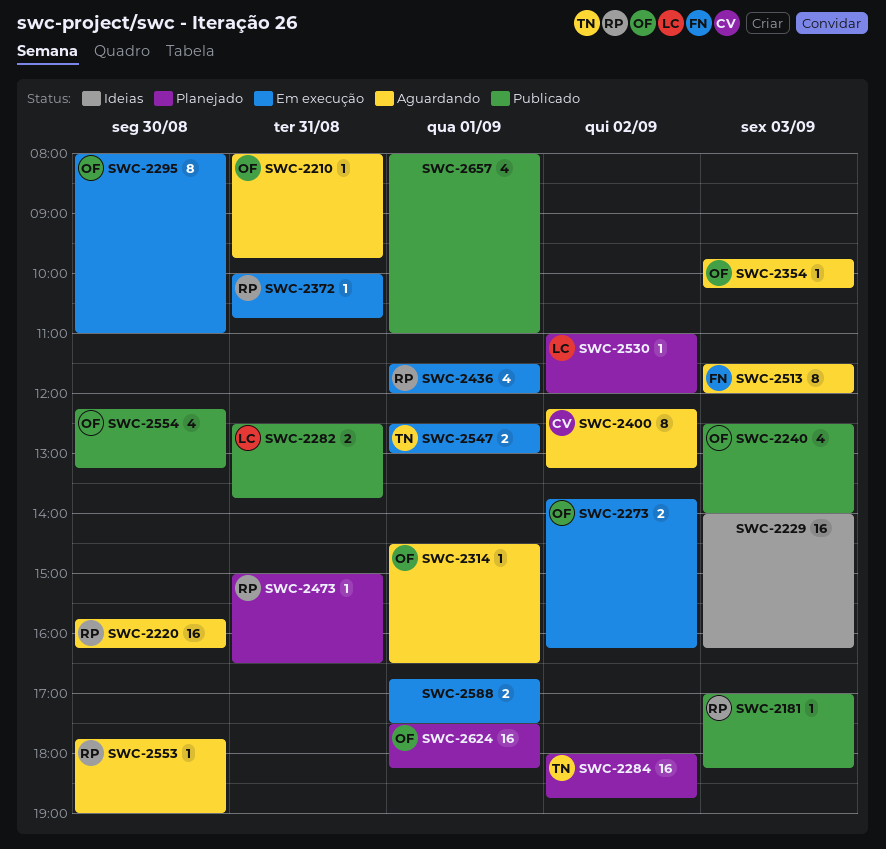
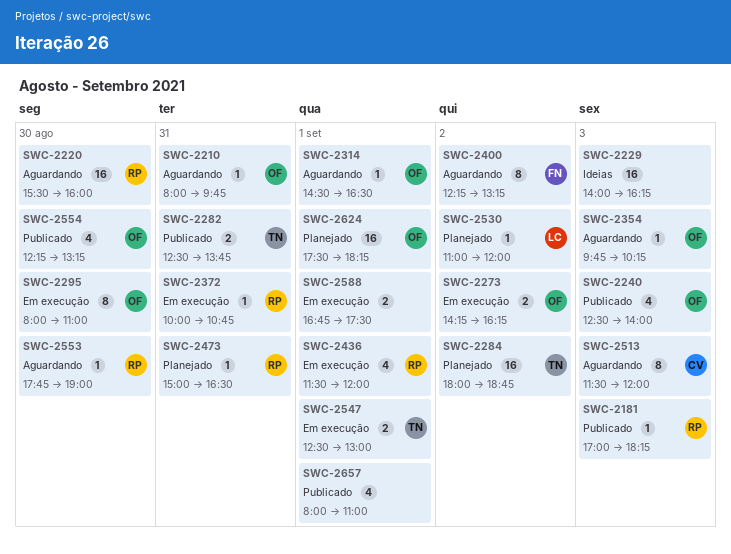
SWC-2220, begins: 15:45 -> 15:30
SWC-2220, ends: 16:15 -> 16:00
SWC-2273, begins: 13:45 -> 14:15
SWC-2282, owner: LC -> TN
SWC-2400, owner: CV -> FN
SWC-2513, owner: FN -> CV

